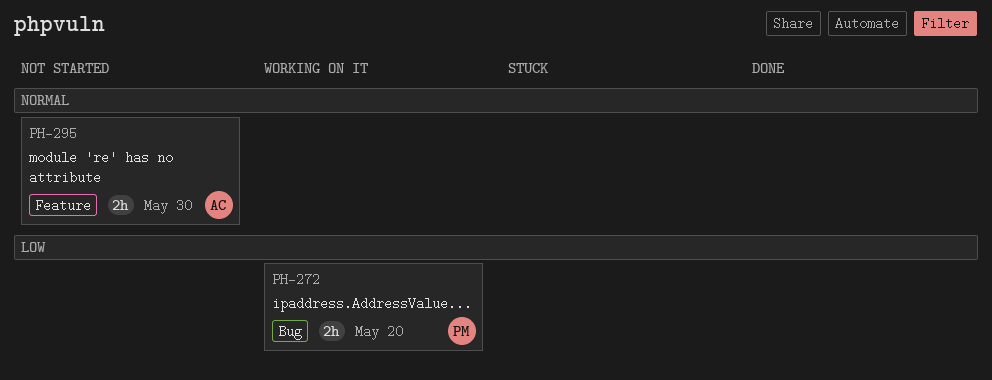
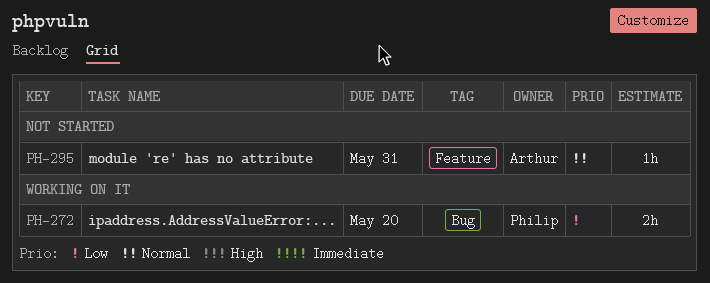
PH-295, estimate: 2h -> 1h
PH-295, due: May 30 -> May 31

